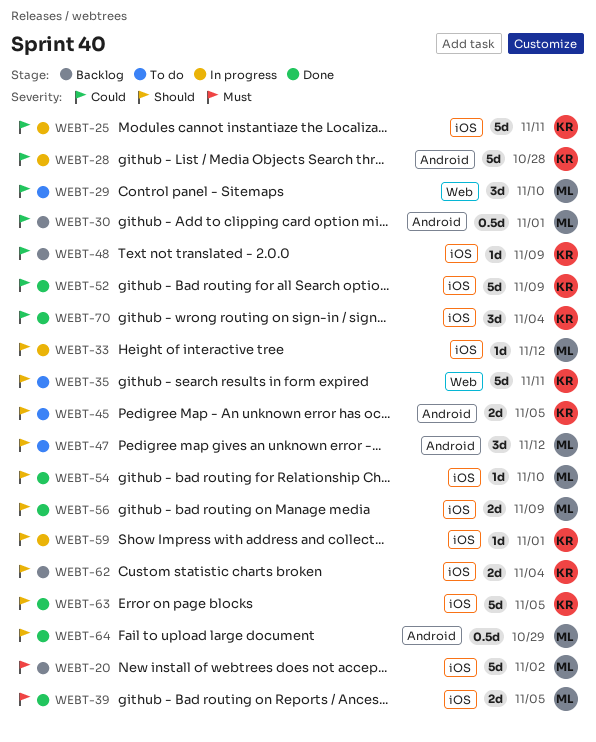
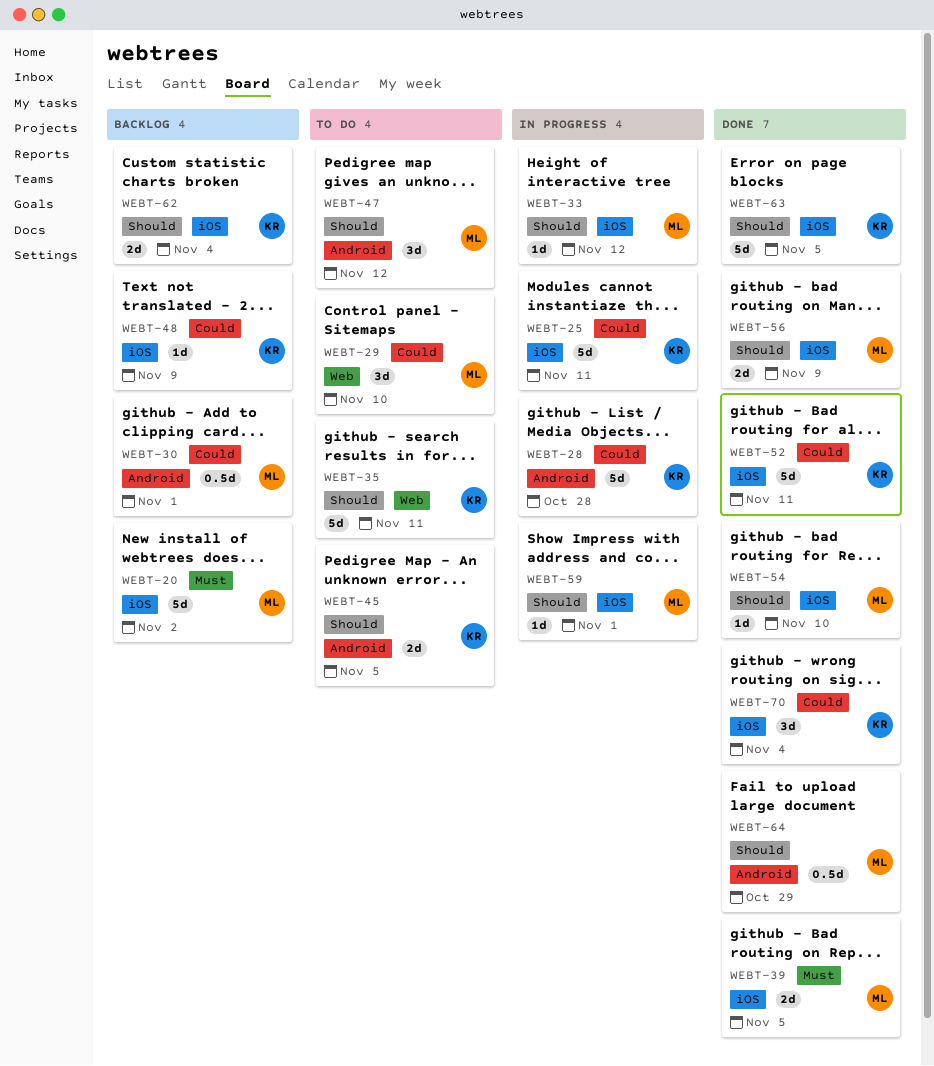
WEBT-52, due: Nov 9 -> Nov 11
WEBT-59, owner: KR -> ML

